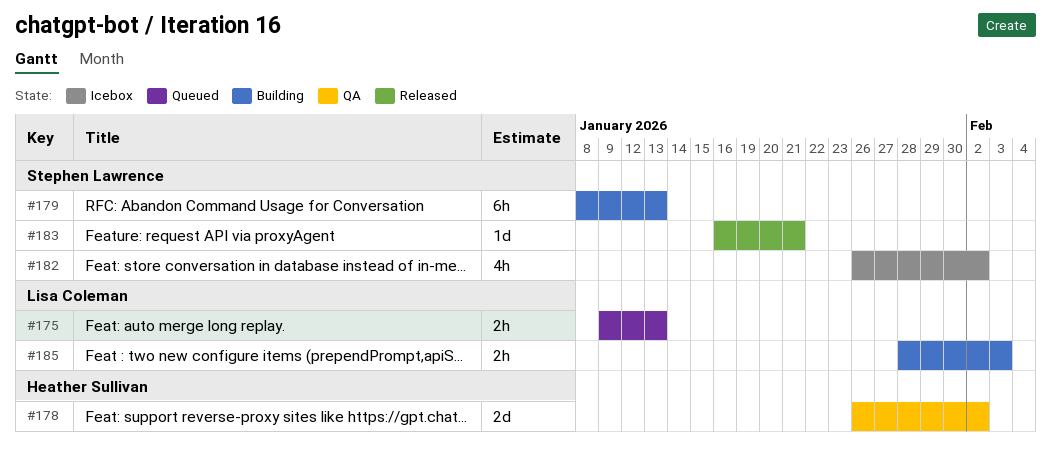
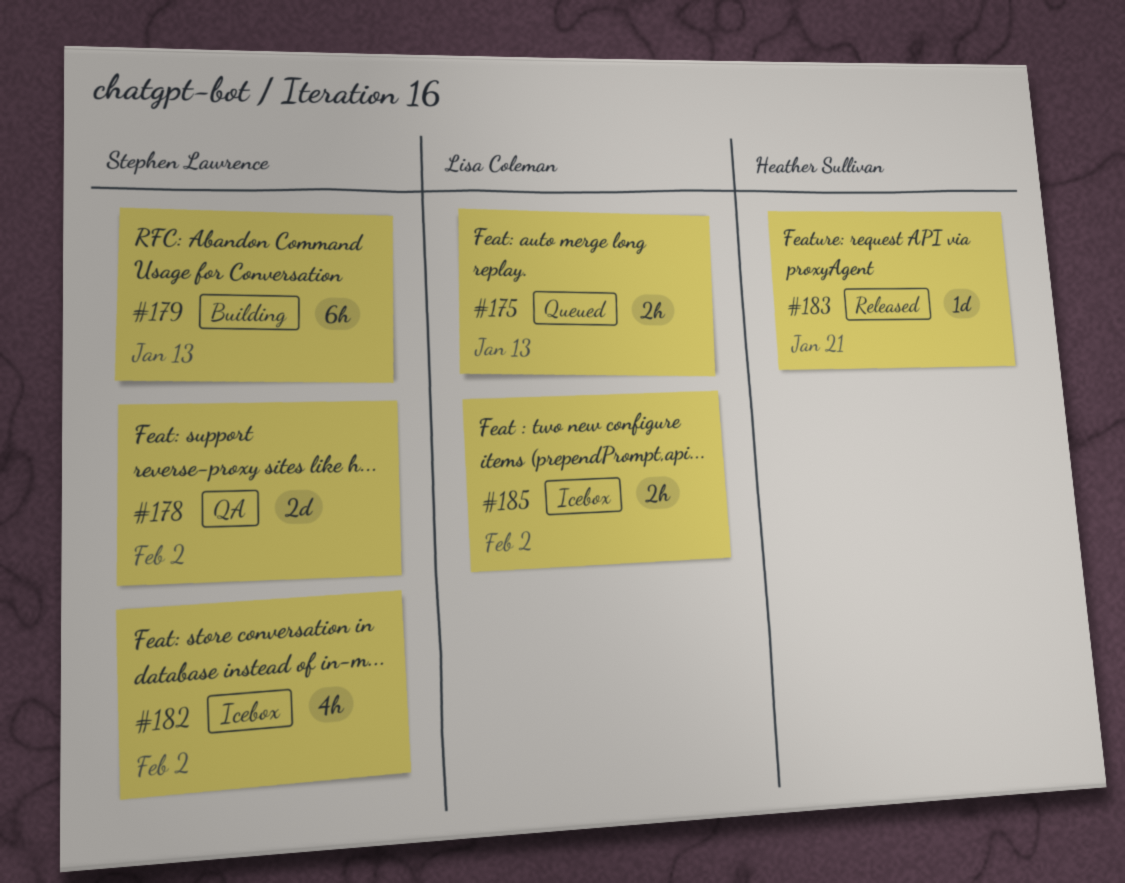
#178, owner: Heather Sullivan -> Stephen Lawrence
#183, owner: Stephen Lawrence -> Heather Sullivan
#185, status: Building -> Icebox
#185, due: Feb 3 -> Feb 2

